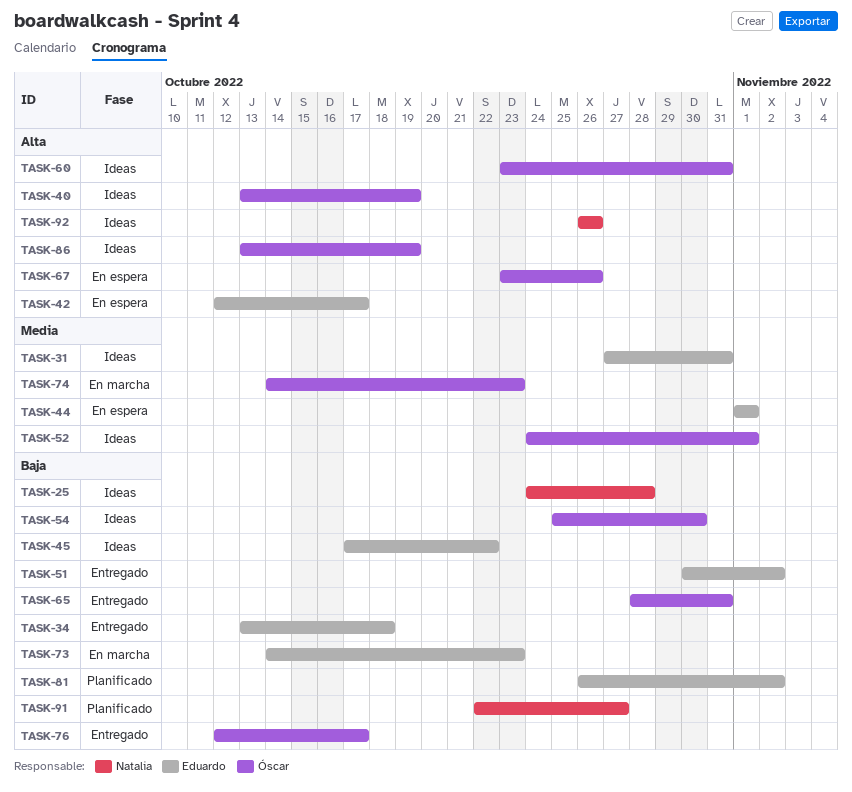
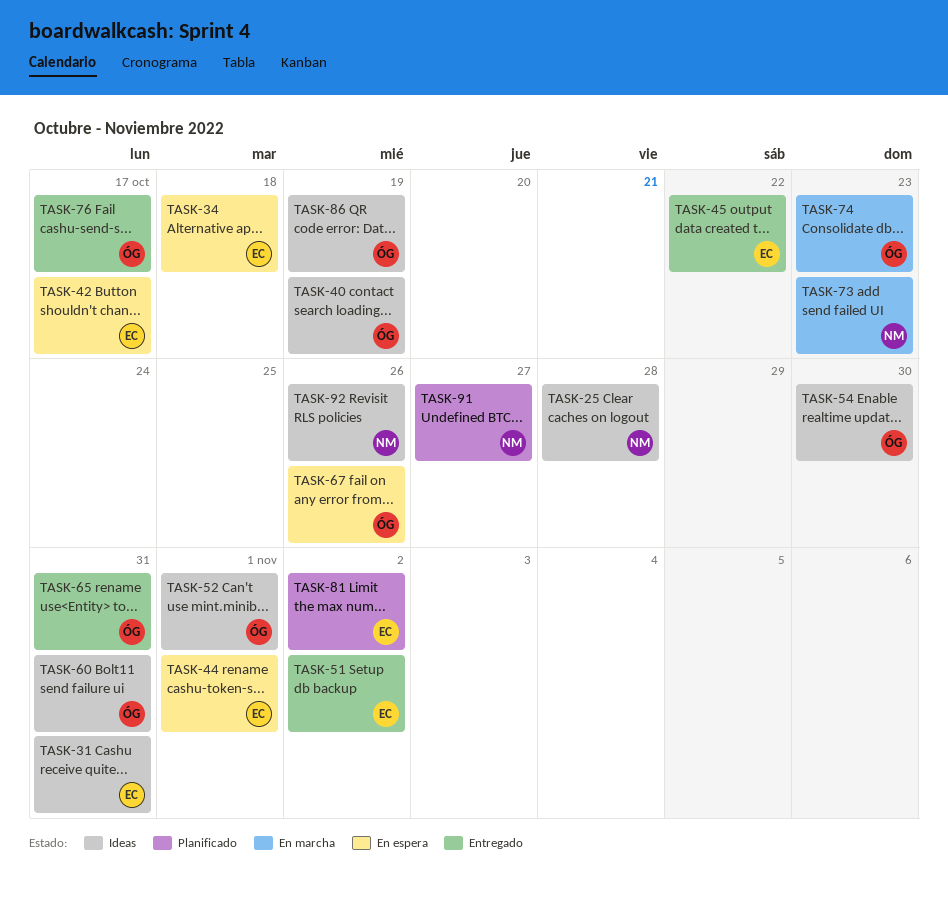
TASK-34, status: Entregado -> En espera
TASK-45, status: Ideas -> Entregado
TASK-73, owner: Eduardo -> Natalia

